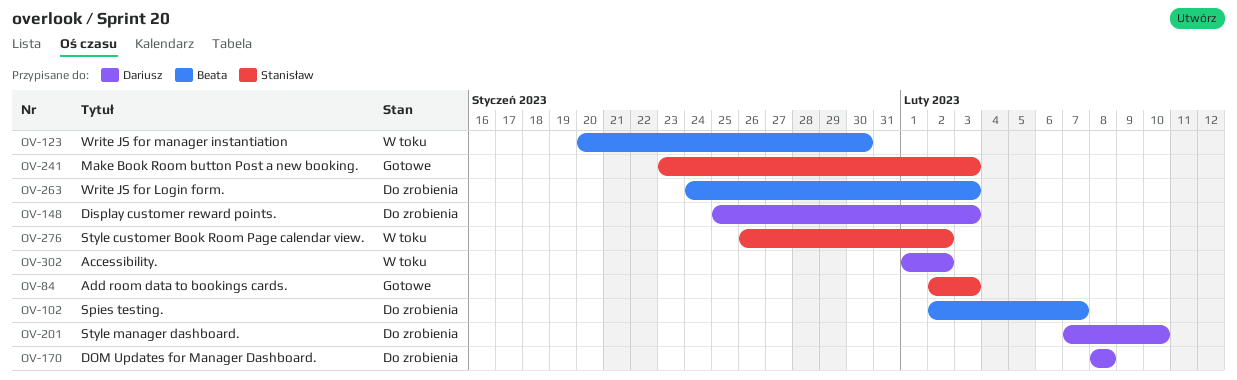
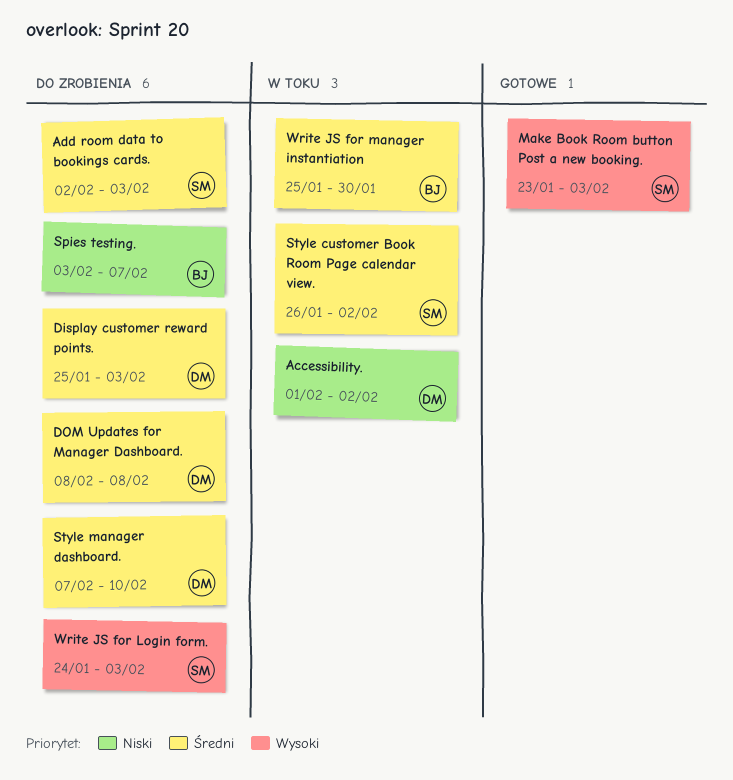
Add room data to bookings cards., status: Gotowe -> Do zrobienia
Spies testing., start: Feb 2 -> Feb 3
Write JS for Login form., owner: Beata -> Stanisław
Write JS for manager instantiation, start: Jan 20 -> Jan 25

